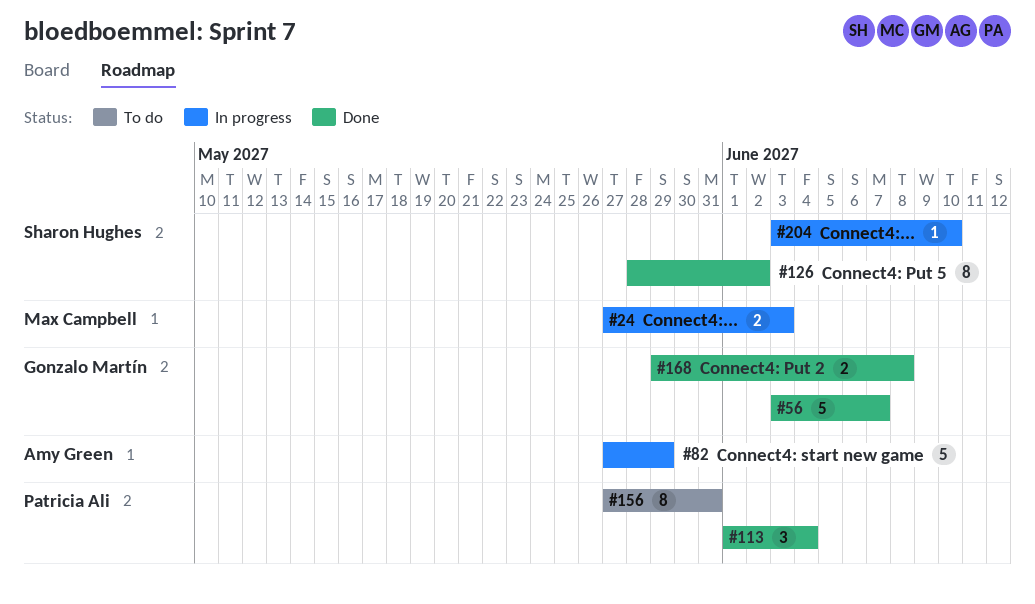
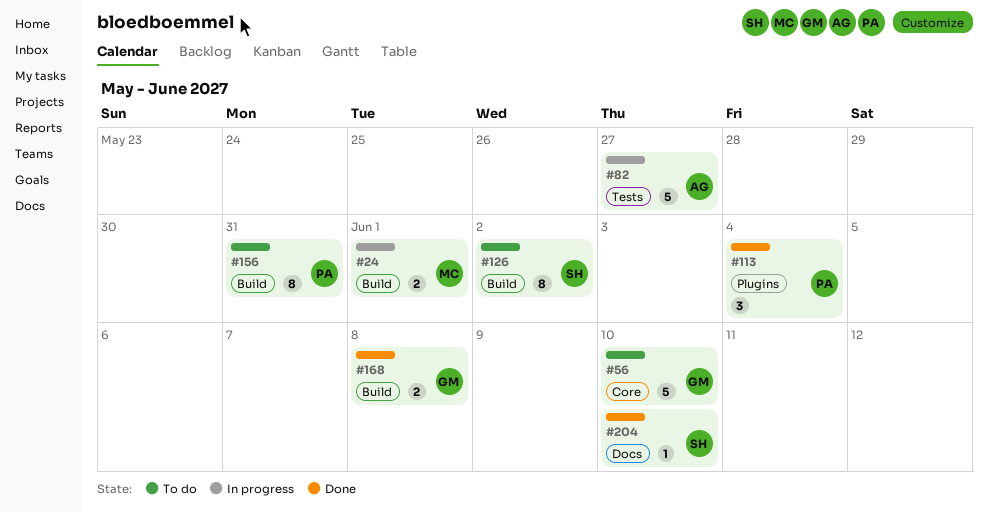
#24, due: Jun 3 -> Jun 1
#56, status: Done -> To do
#56, due: Jun 7 -> Jun 10
#82, due: May 29 -> May 27
#126, status: Done -> To do
#204, status: In progress -> Done

